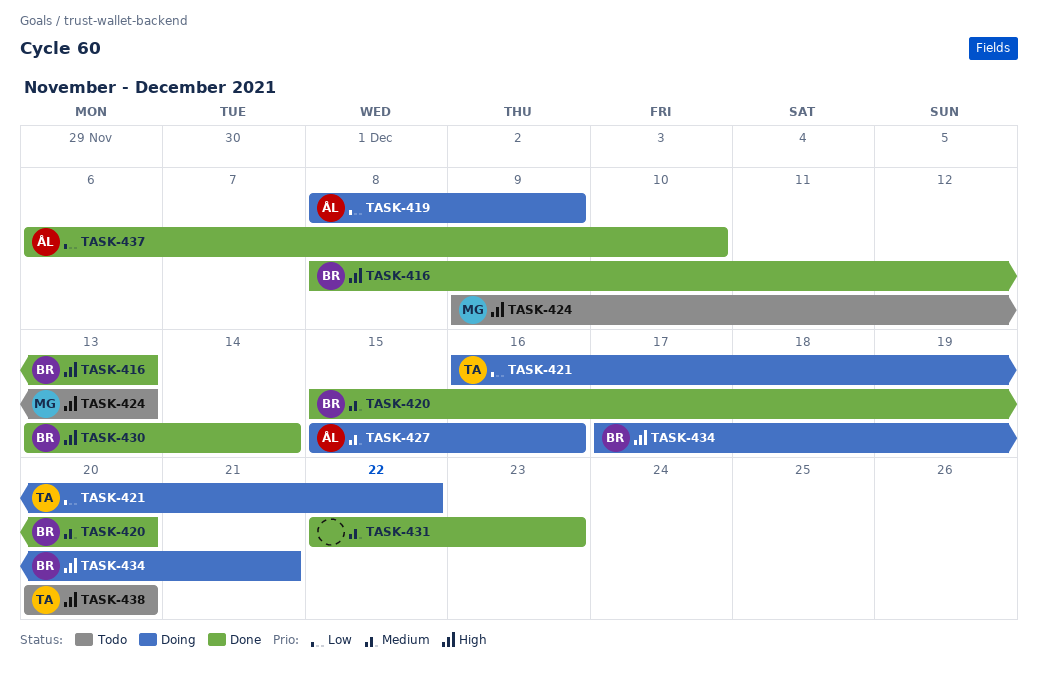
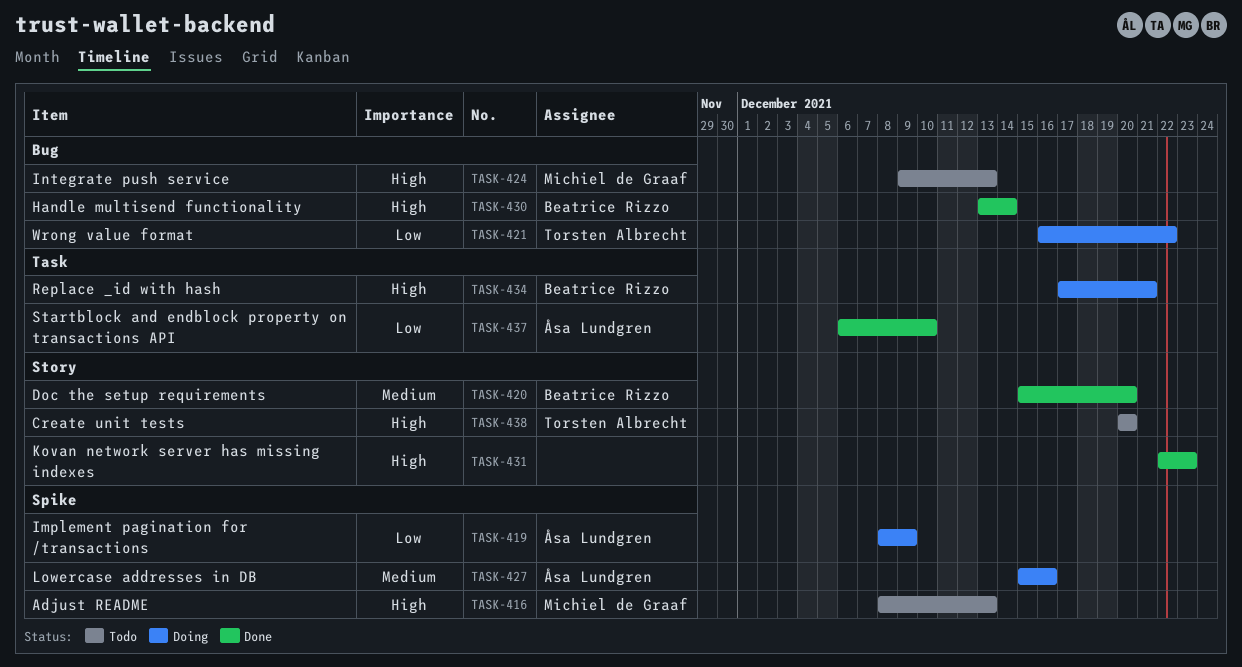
TASK-416, status: Done -> Todo
TASK-416, owner: Beatrice Rizzo -> Michiel de Graaf
TASK-431, priority: Medium -> High

